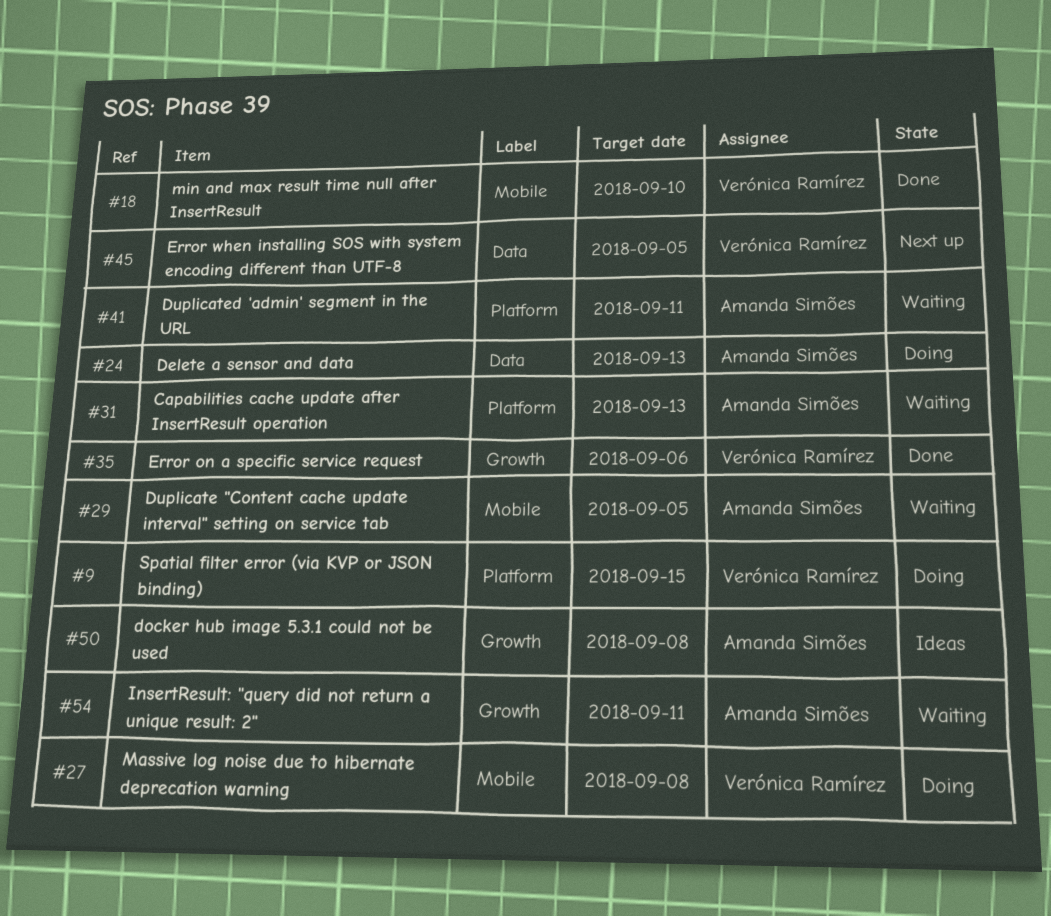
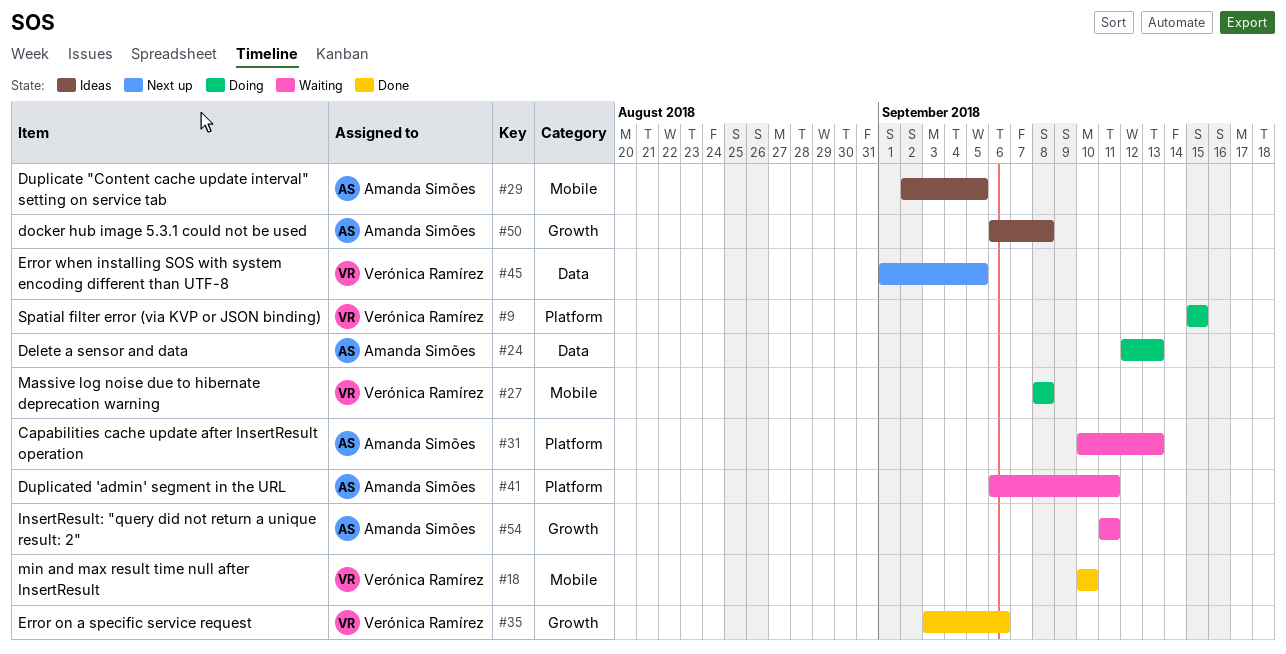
#29, status: Waiting -> Ideas

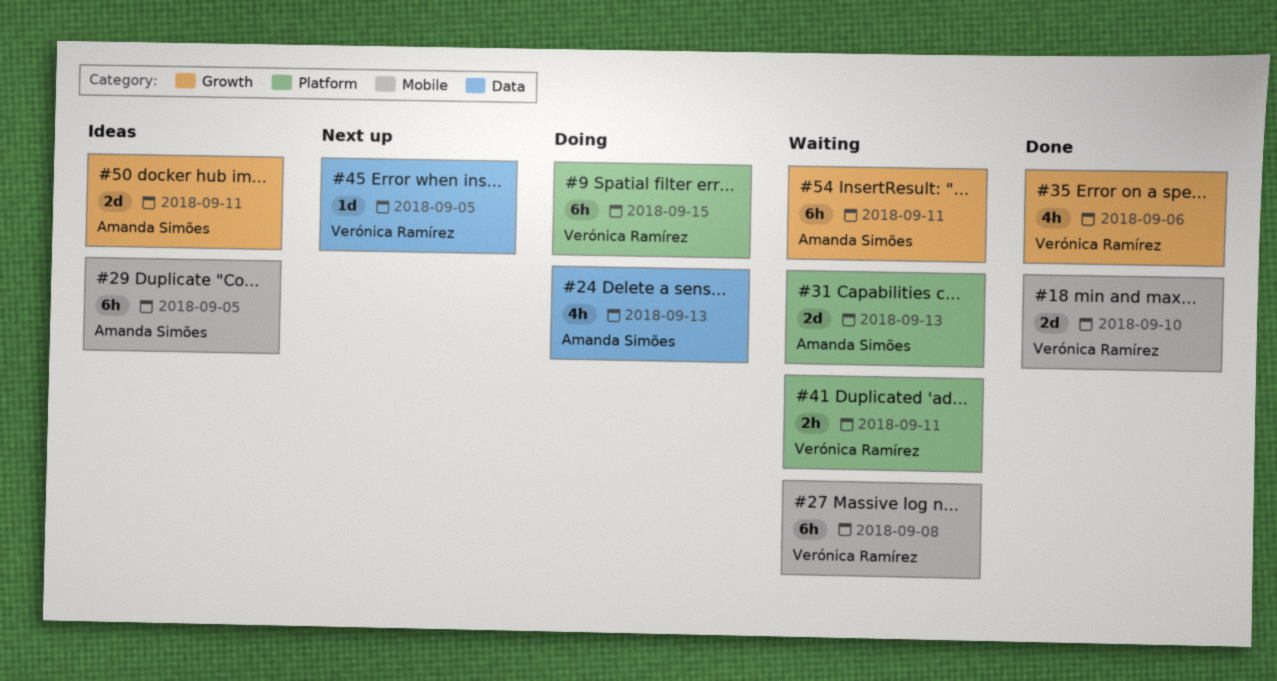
#27, status: Doing -> Waiting
#41, owner: Amanda Simões -> Verónica Ramírez
#50, due: Sep 8 -> Sep 11

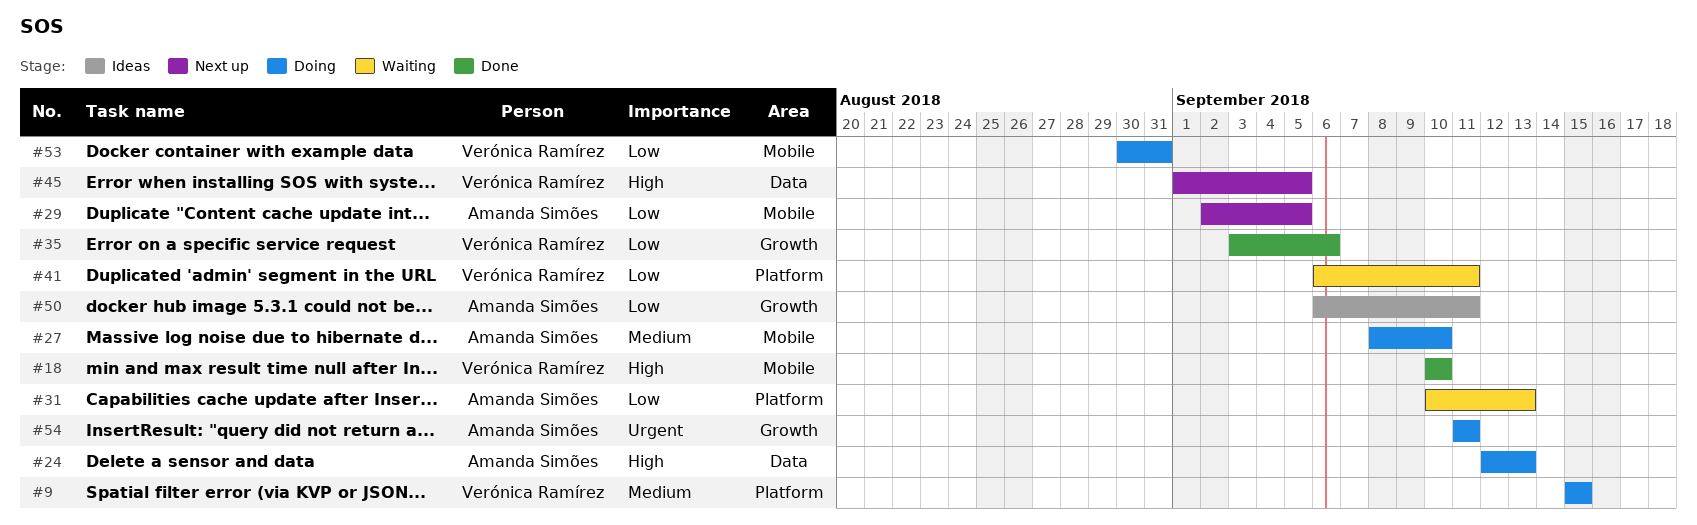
#27, status: Waiting -> Doing
#27, owner: Verónica Ramírez -> Amanda Simões
#27, due: Sep 8 -> Sep 10
#29, status: Ideas -> Next up
#53: none -> present
#54, status: Waiting -> Doing

